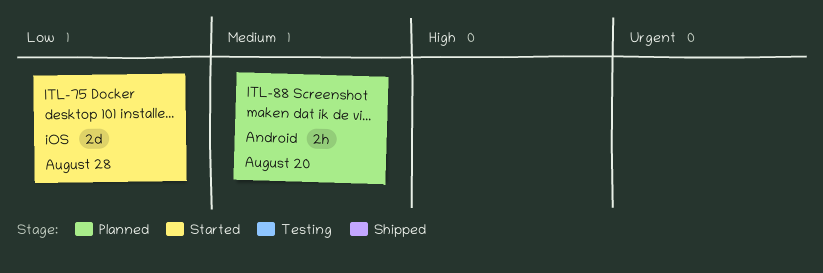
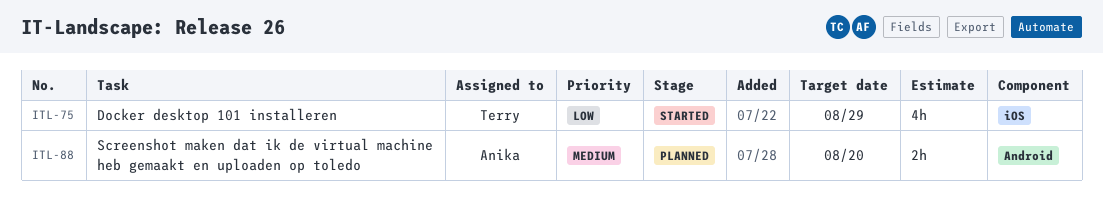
ITL-75, estimate: 2d -> 4h
ITL-75, due: Aug 28 -> Aug 29

